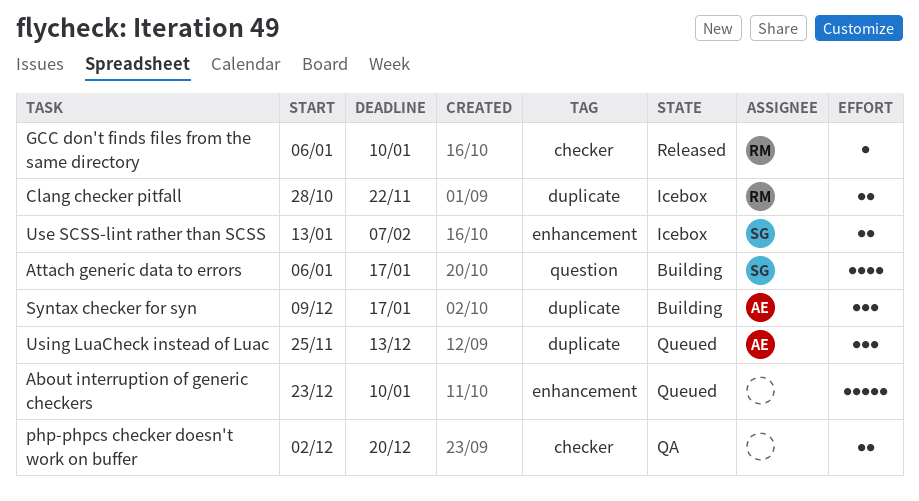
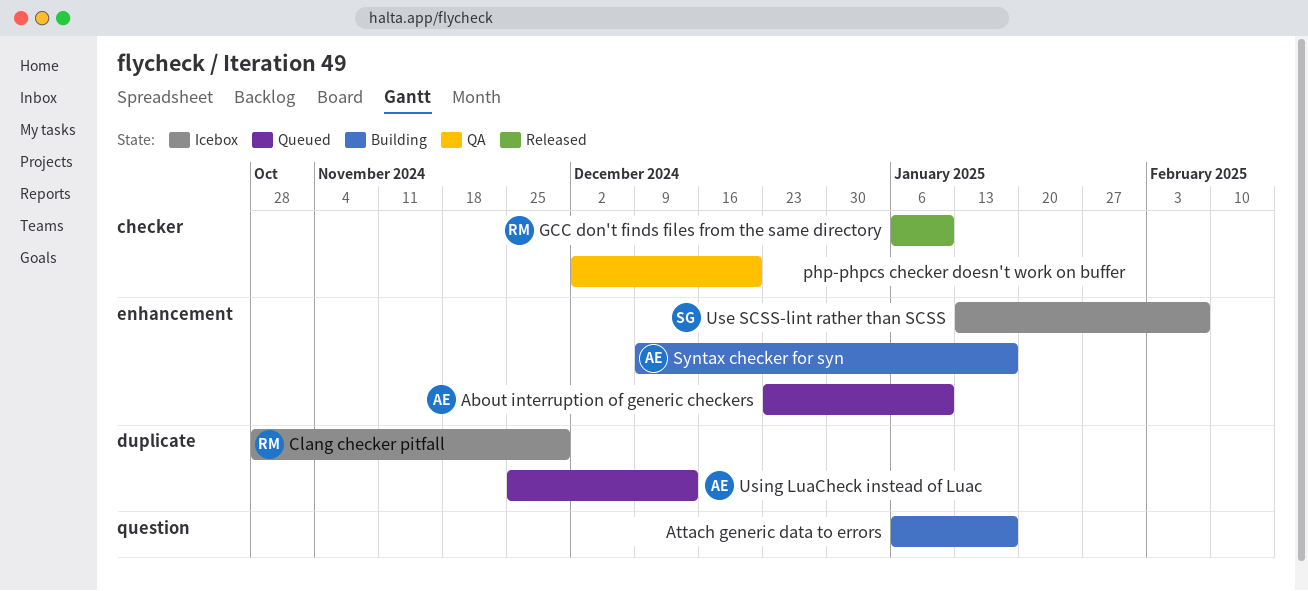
About interruption of generic checkers, owner: none -> AE
Attach generic data to errors, owner: SG -> none
Clang checker pitfall, due: Nov 22 -> Nov 29
Syntax checker for syn, label: duplicate -> enhancement

